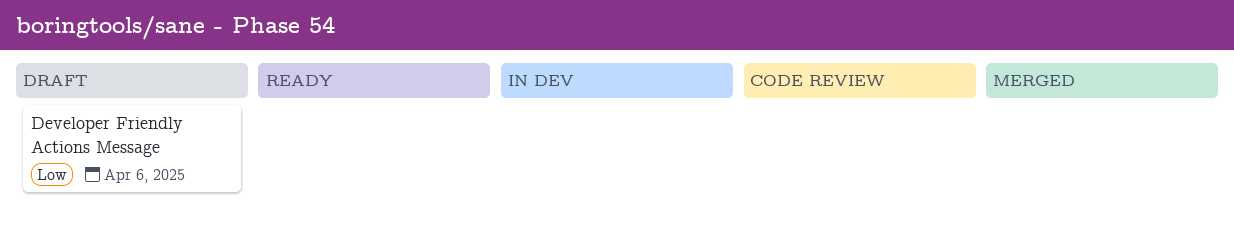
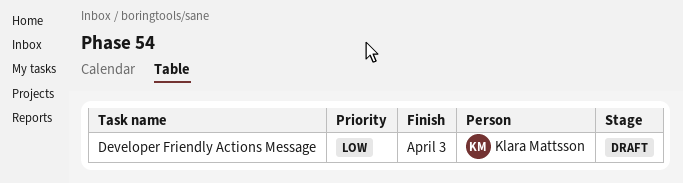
Developer Friendly Actions Message, due: Apr 6 -> Apr 3

